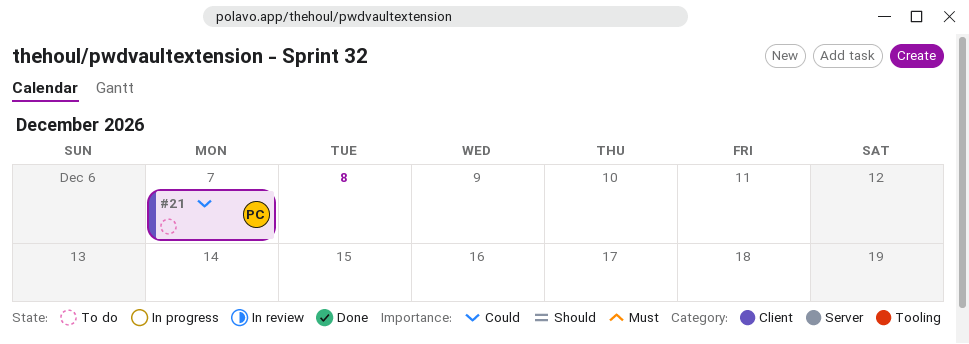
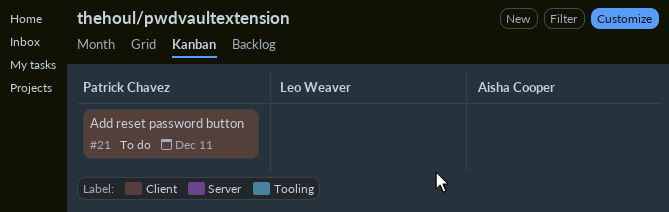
#21, due: Dec 7 -> Dec 11

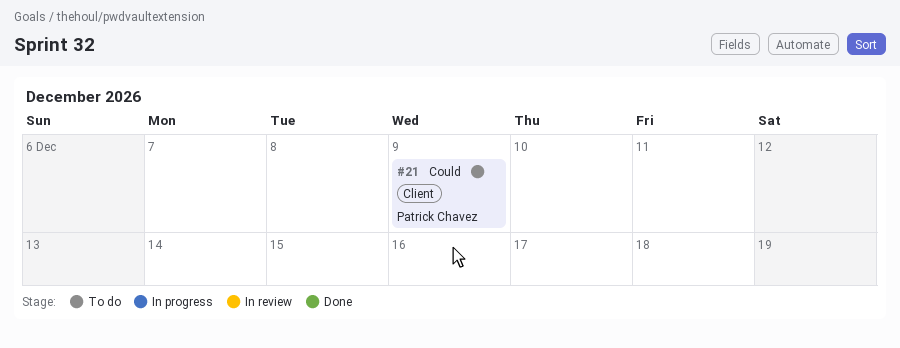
#21, due: Dec 11 -> Dec 9

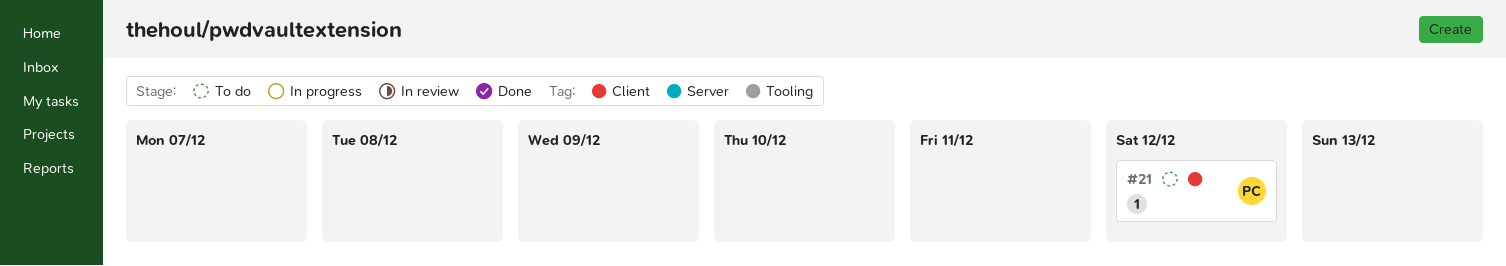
#21, due: Dec 9 -> Dec 12

